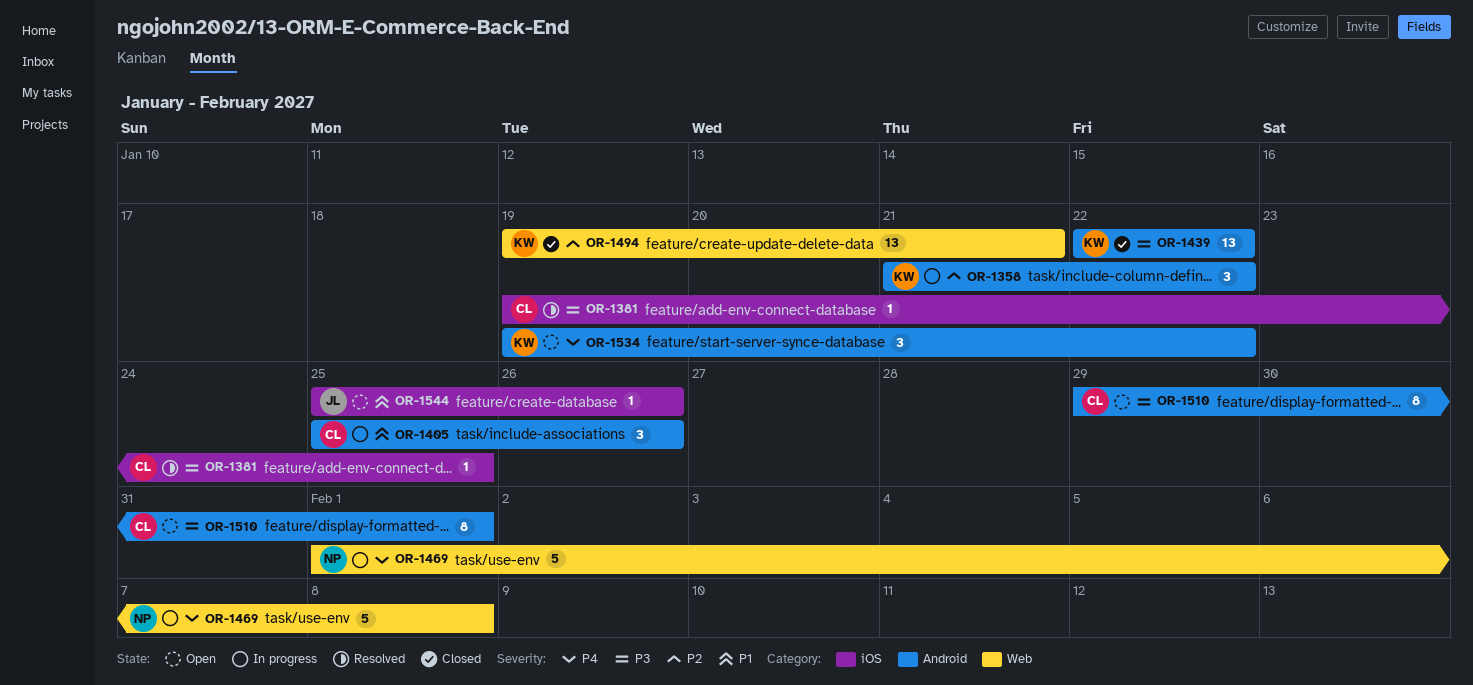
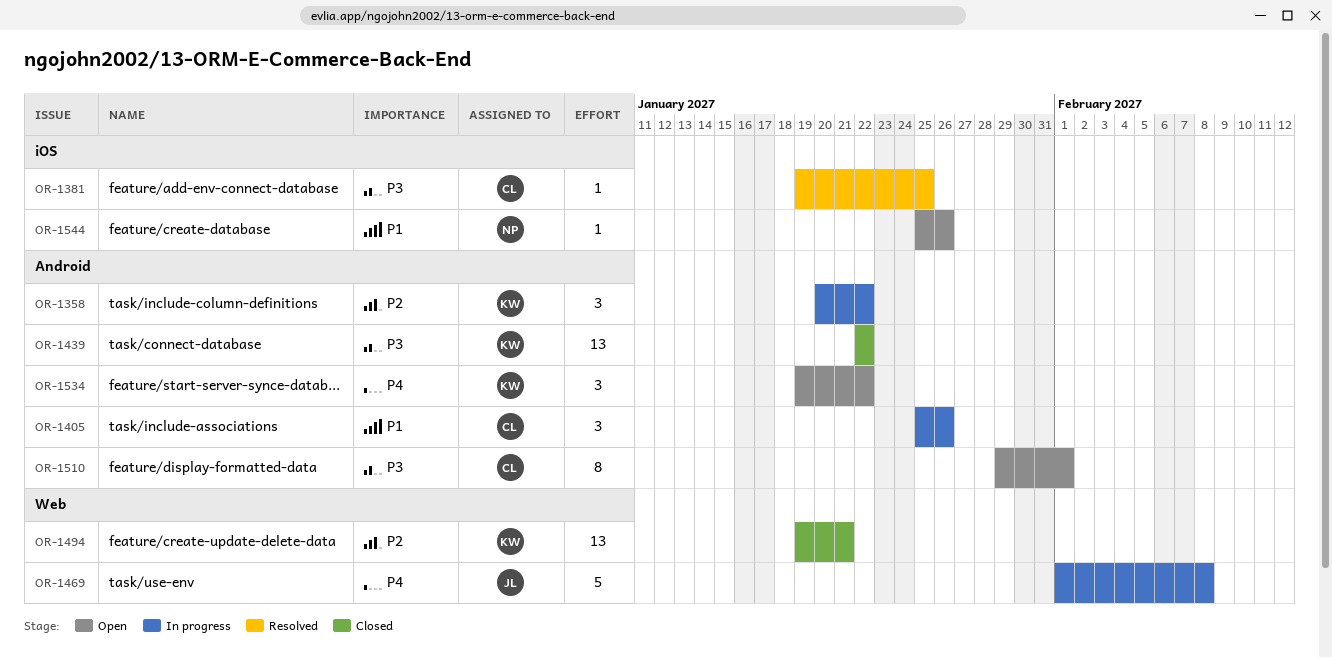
OR-1358, start: Jan 21 -> Jan 20
OR-1469, owner: NP -> JL
OR-1544, owner: JL -> NP

